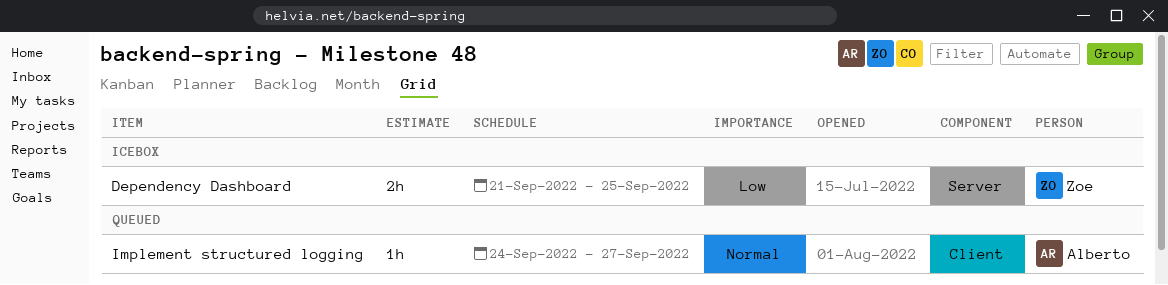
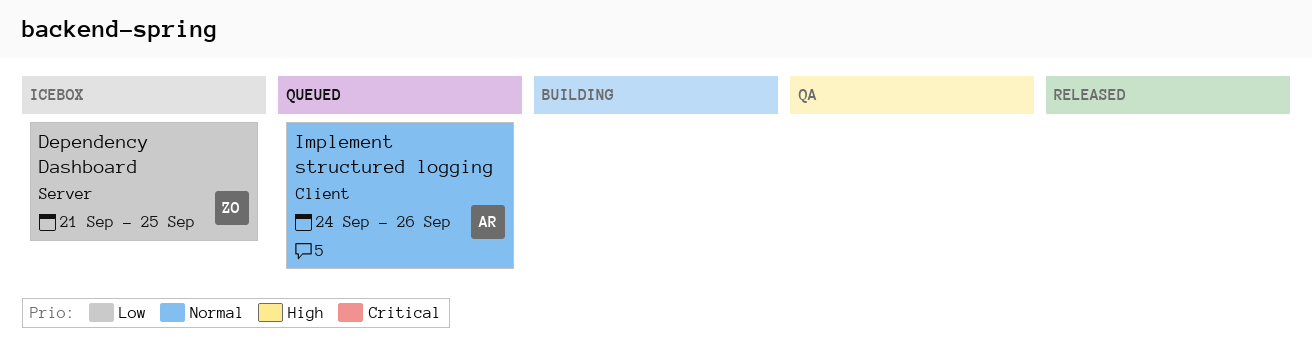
Implement structured logging, due: Sep 27 -> Sep 26

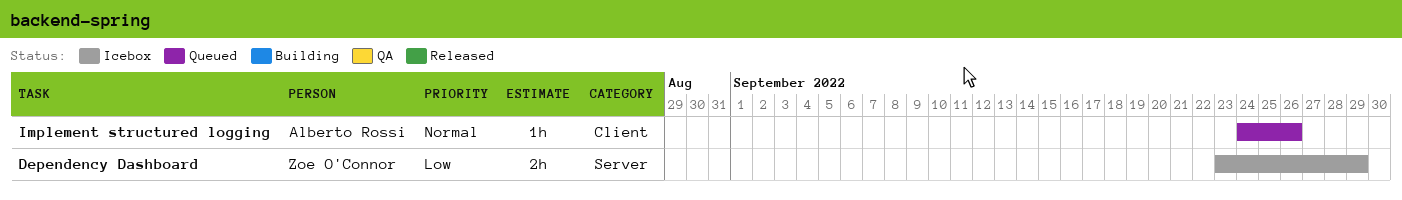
Dependency Dashboard, start: Sep 21 -> Sep 23
Dependency Dashboard, due: Sep 25 -> Sep 29

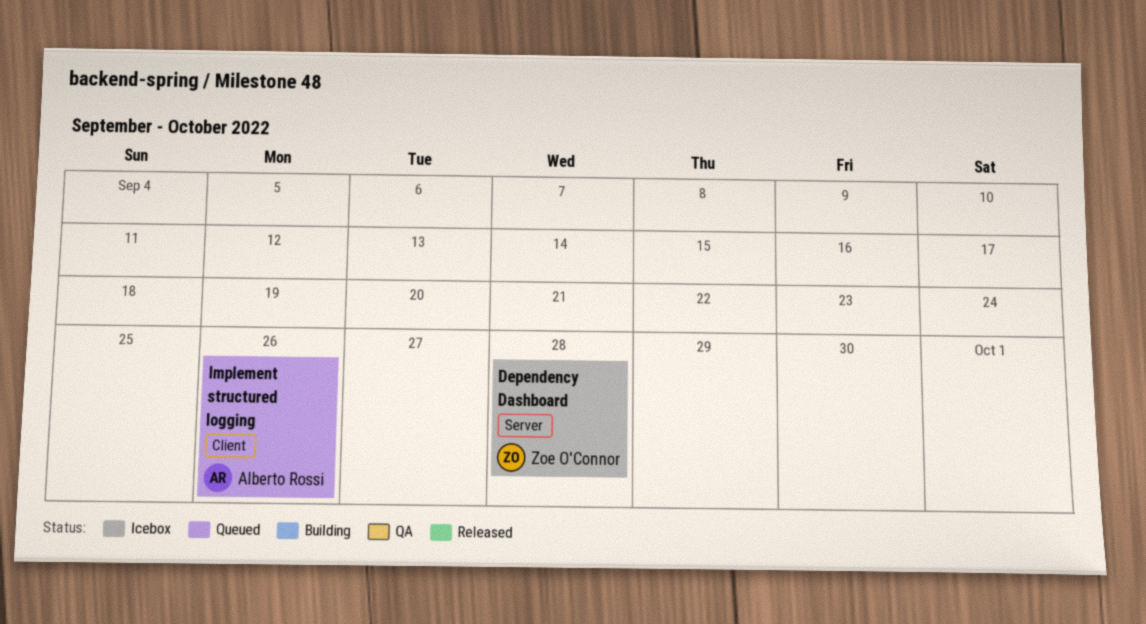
Dependency Dashboard, due: Sep 29 -> Sep 28

